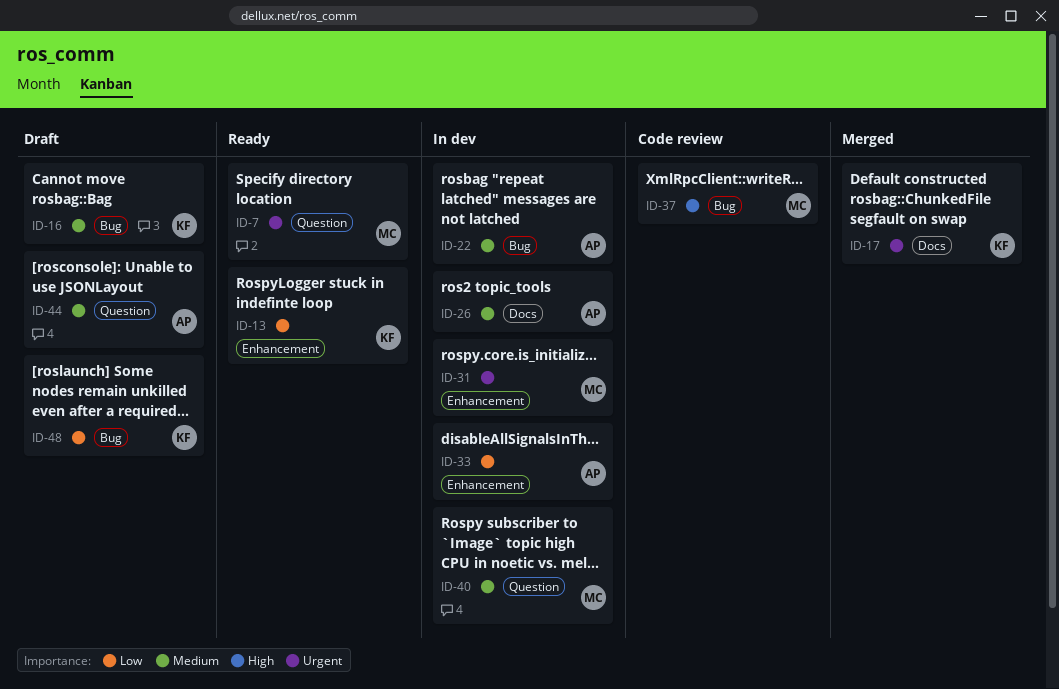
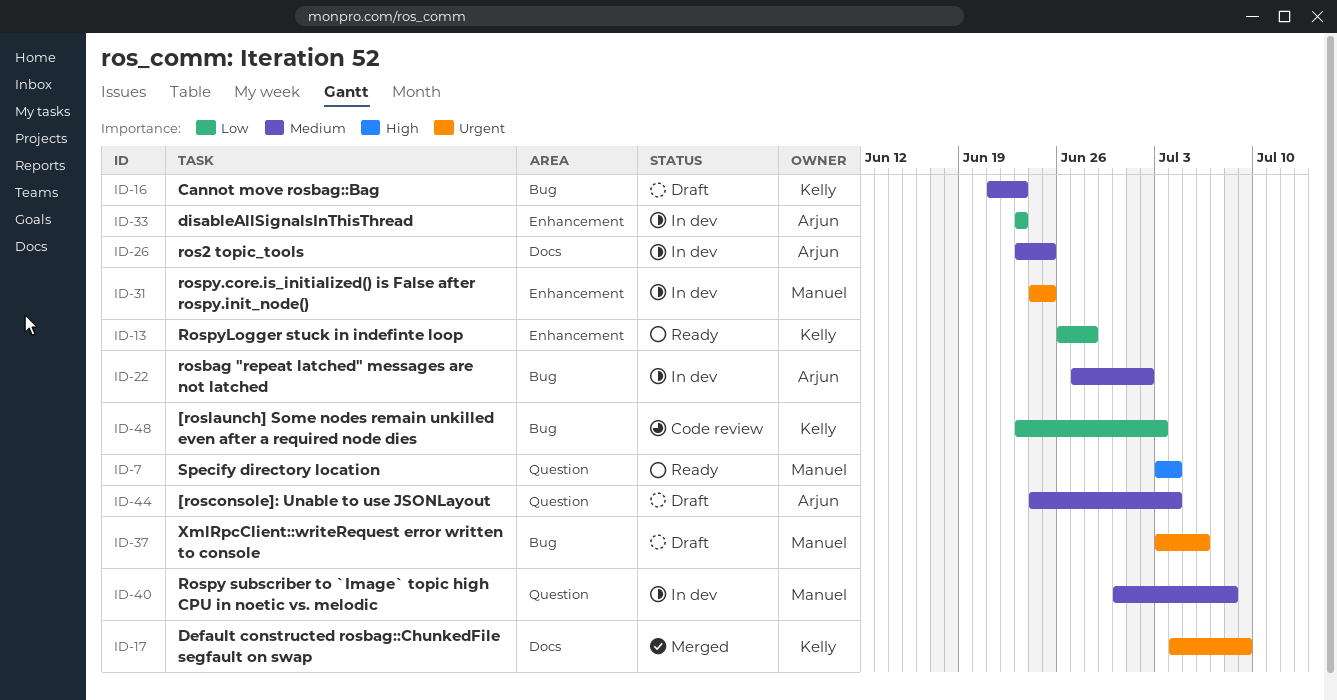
ID-7, priority: Urgent -> High
ID-37, status: Code review -> Draft
ID-37, priority: High -> Urgent
ID-48, status: Draft -> Code review

